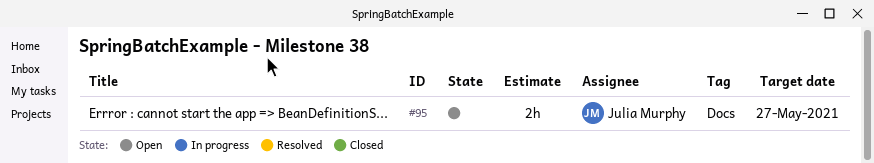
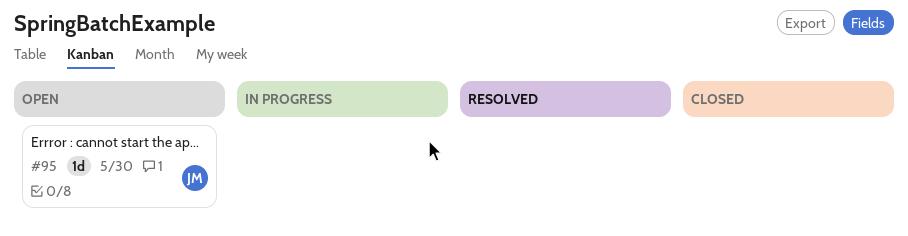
#95, estimate: 2h -> 1d
#95, due: May 27 -> May 30

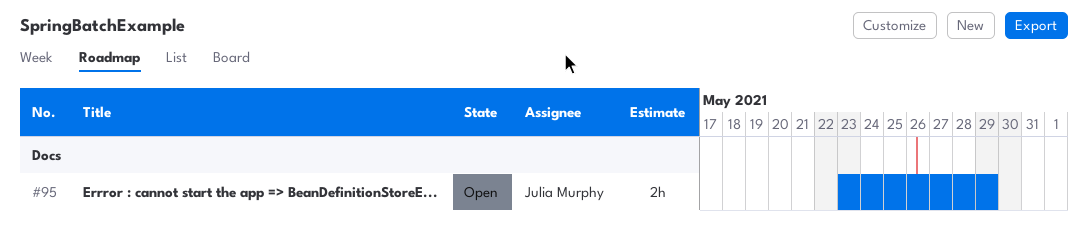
#95, estimate: 1d -> 2h
#95, due: May 30 -> May 29

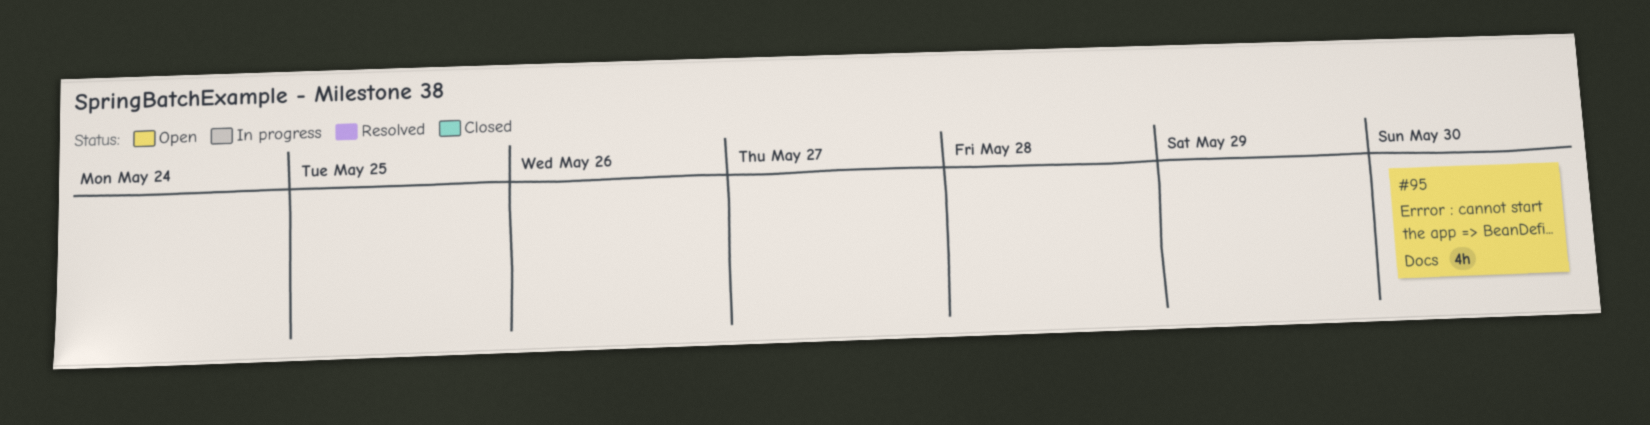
#95, estimate: 2h -> 4h
#95, due: May 29 -> May 30

